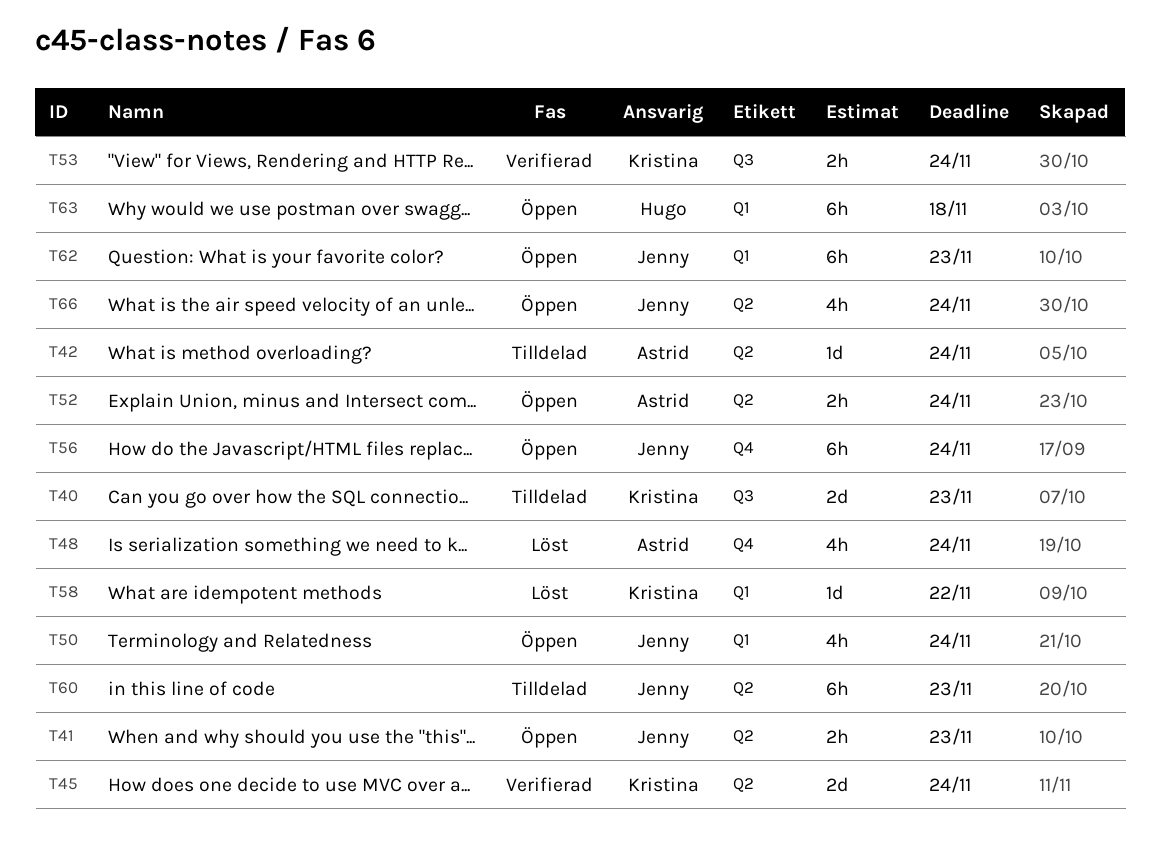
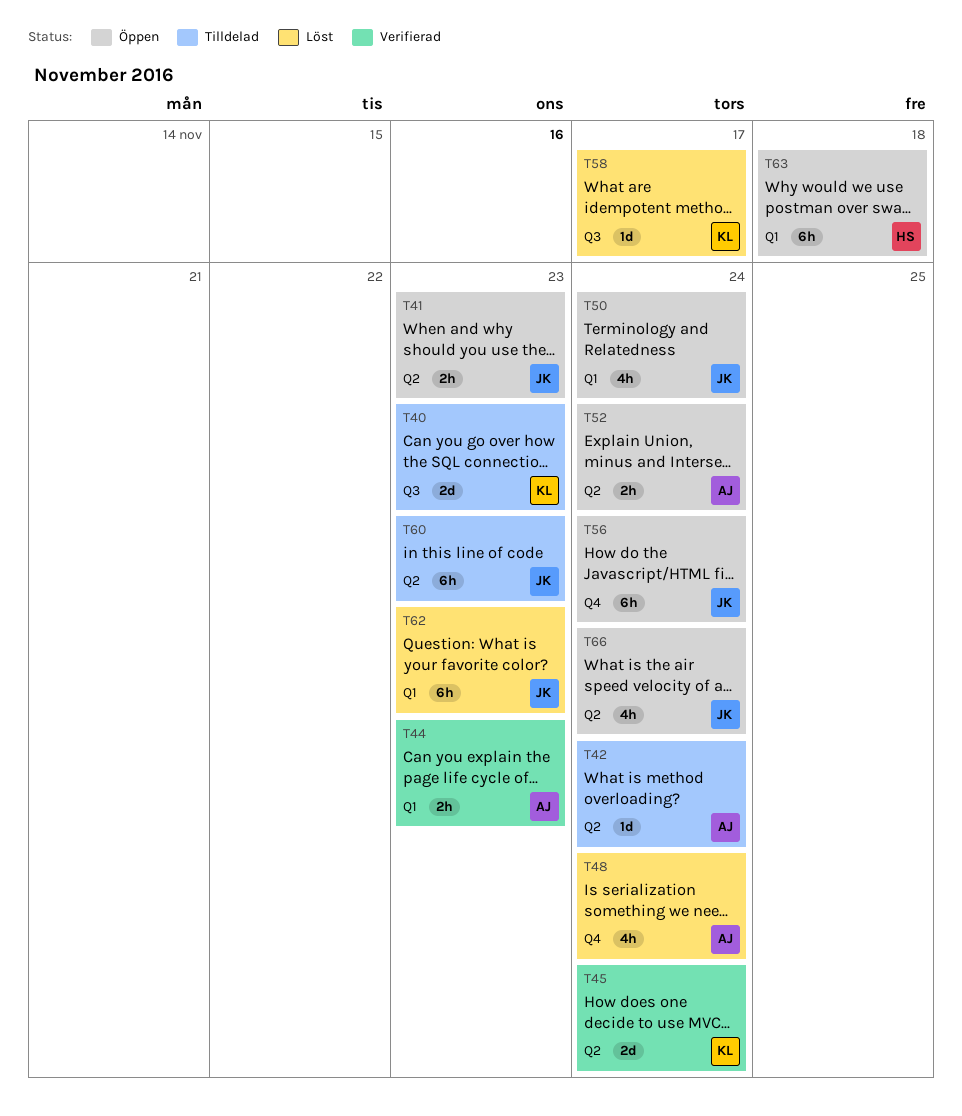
T44: none -> present
T53: present -> none
T58, label: Q1 -> Q3
T58, due: Nov 22 -> Nov 17
T62, status: Öppen -> Löst

